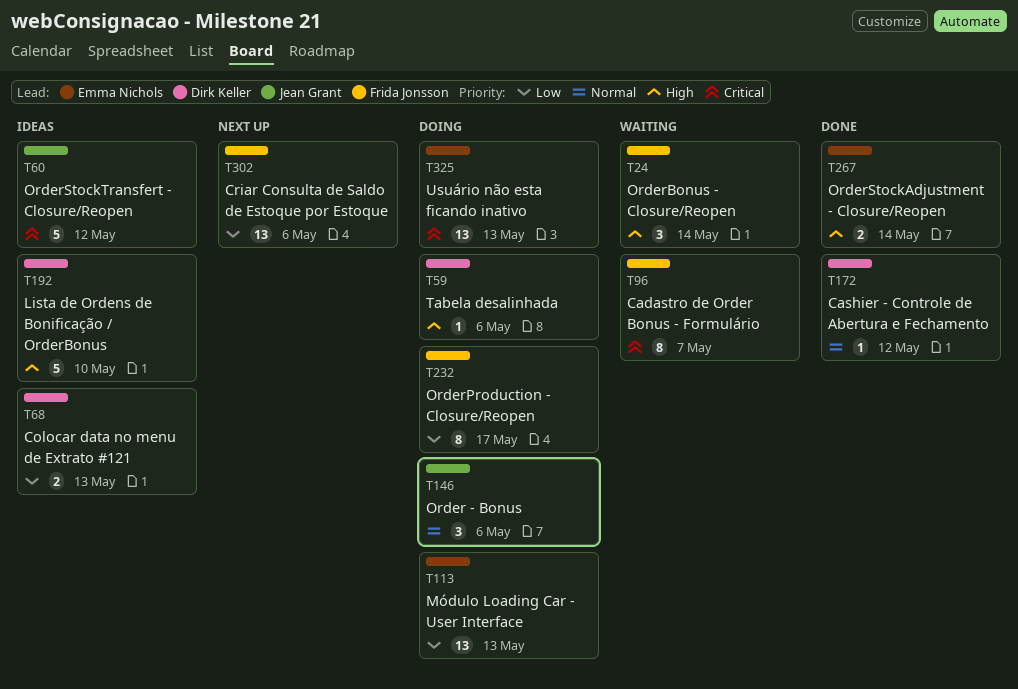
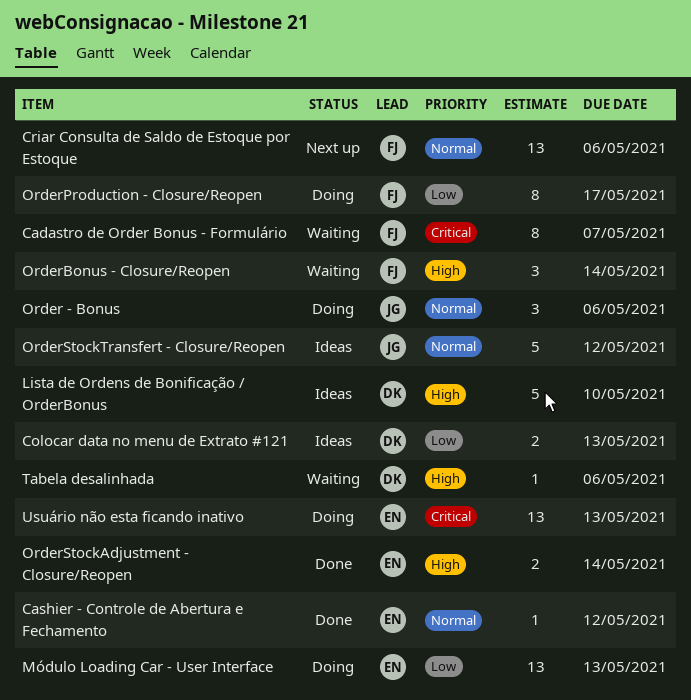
Cashier - Controle de Abertura e Fechamento, owner: Dirk Keller -> Emma Nichols
Criar Consulta de Saldo de Estoque por Estoque, priority: Low -> Normal
OrderStockTransfert - Closure/Reopen, priority: Critical -> Normal
Tabela desalinhada, status: Doing -> Waiting

